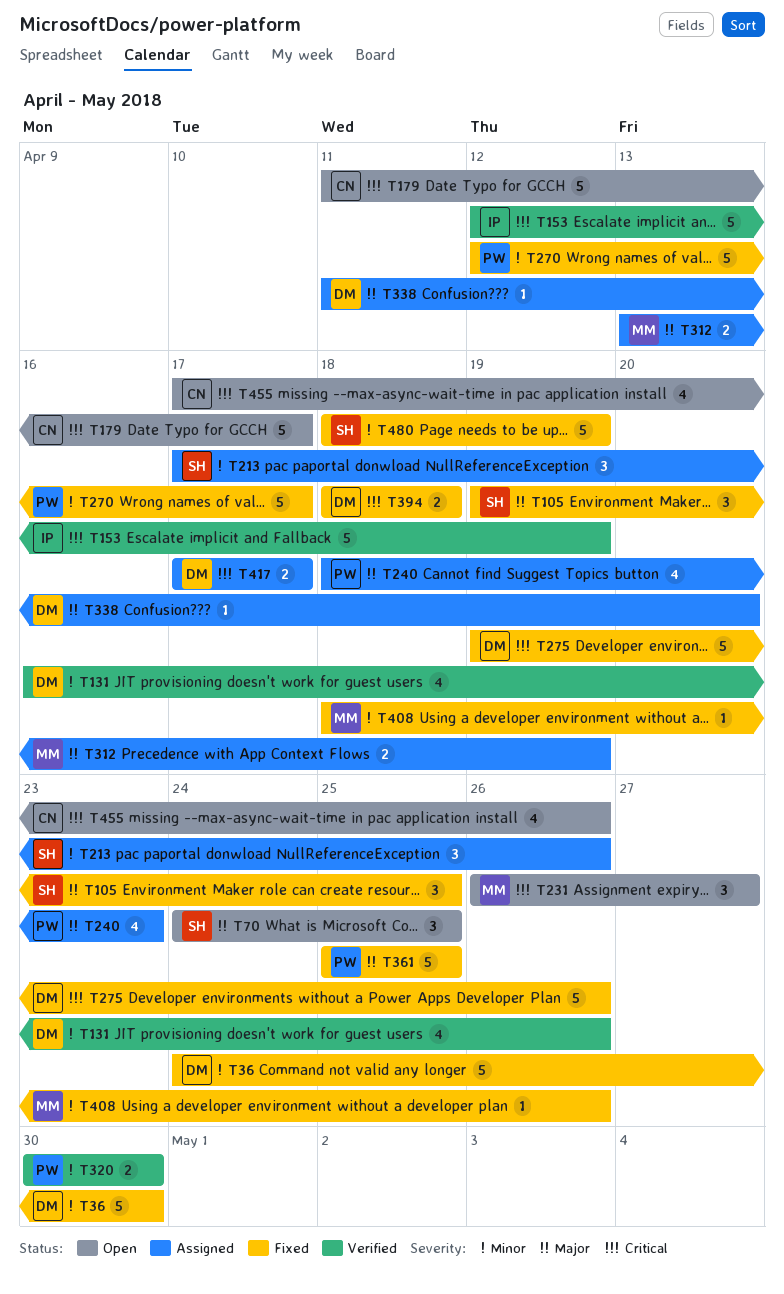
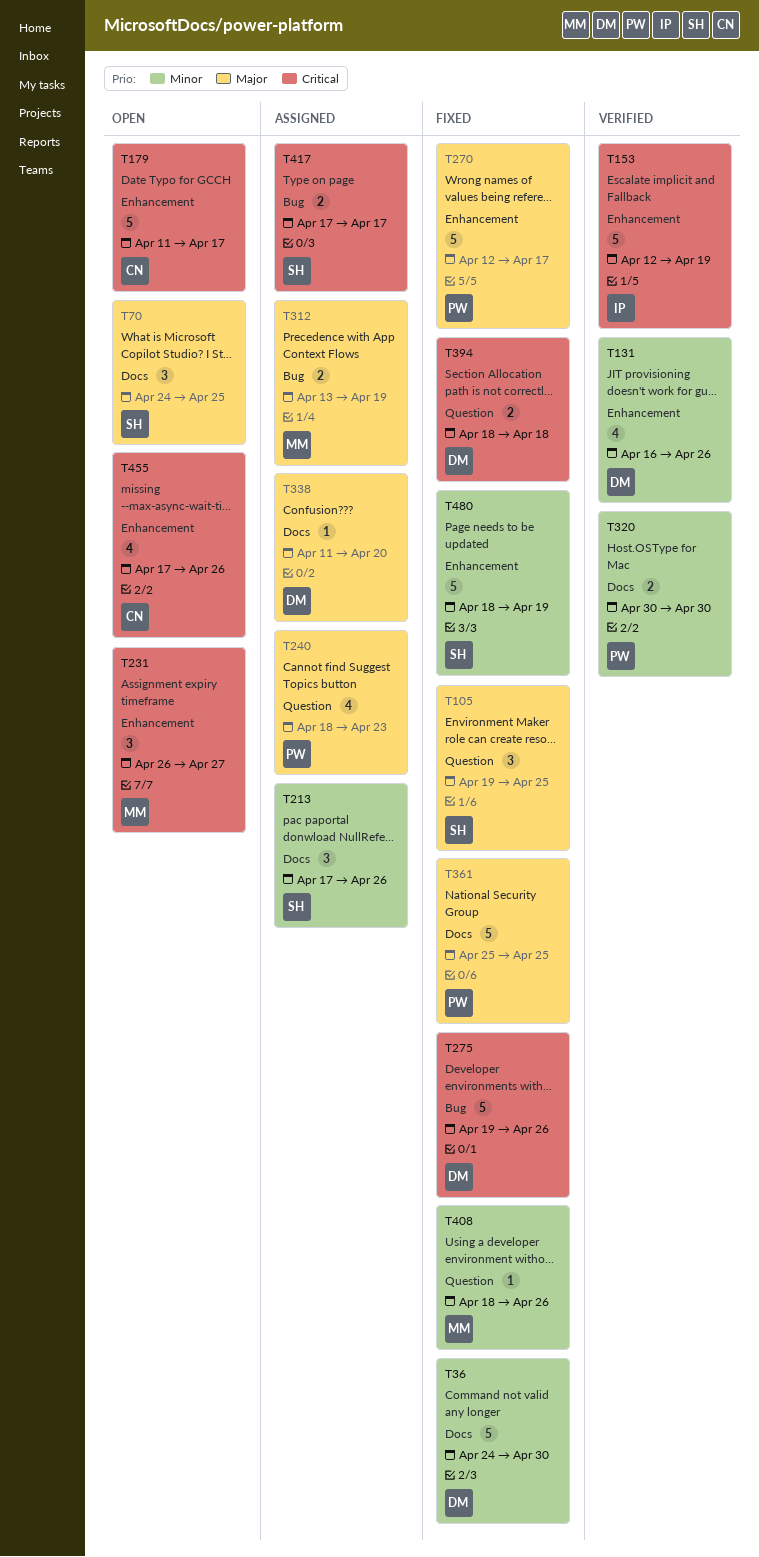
T270, priority: Minor -> Major
T417, owner: DM -> SH

